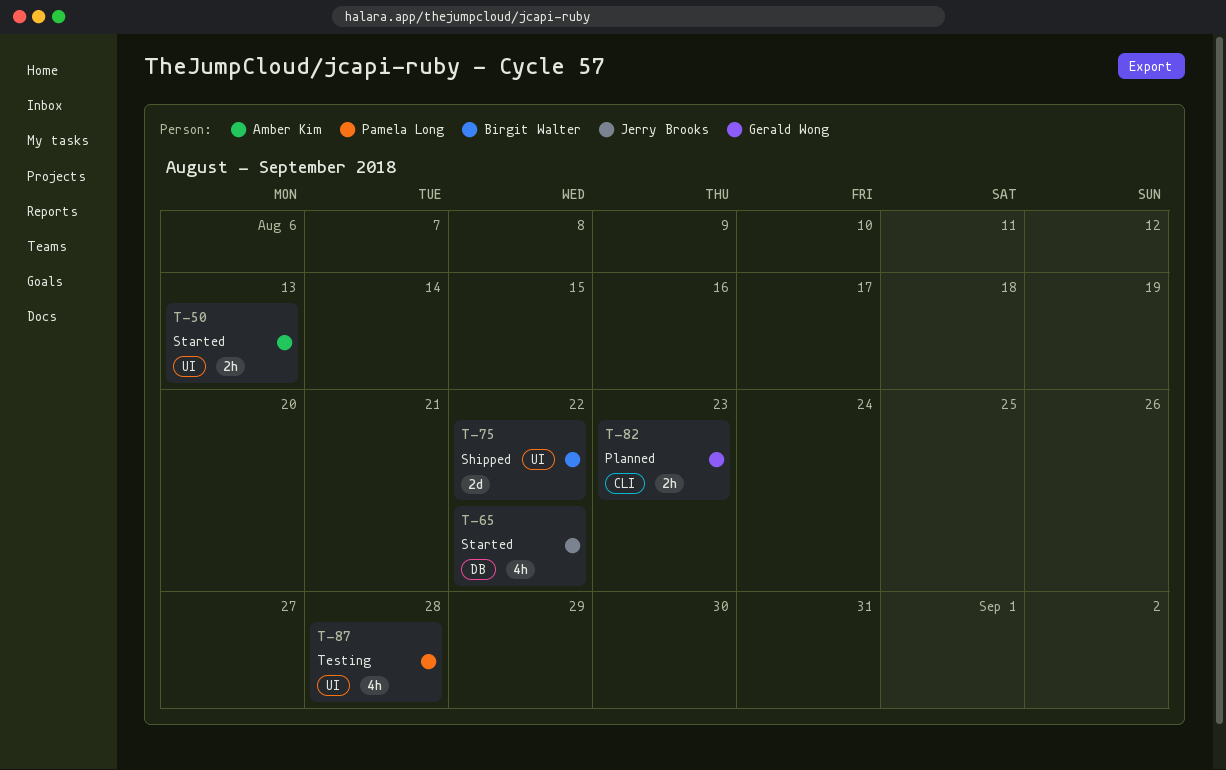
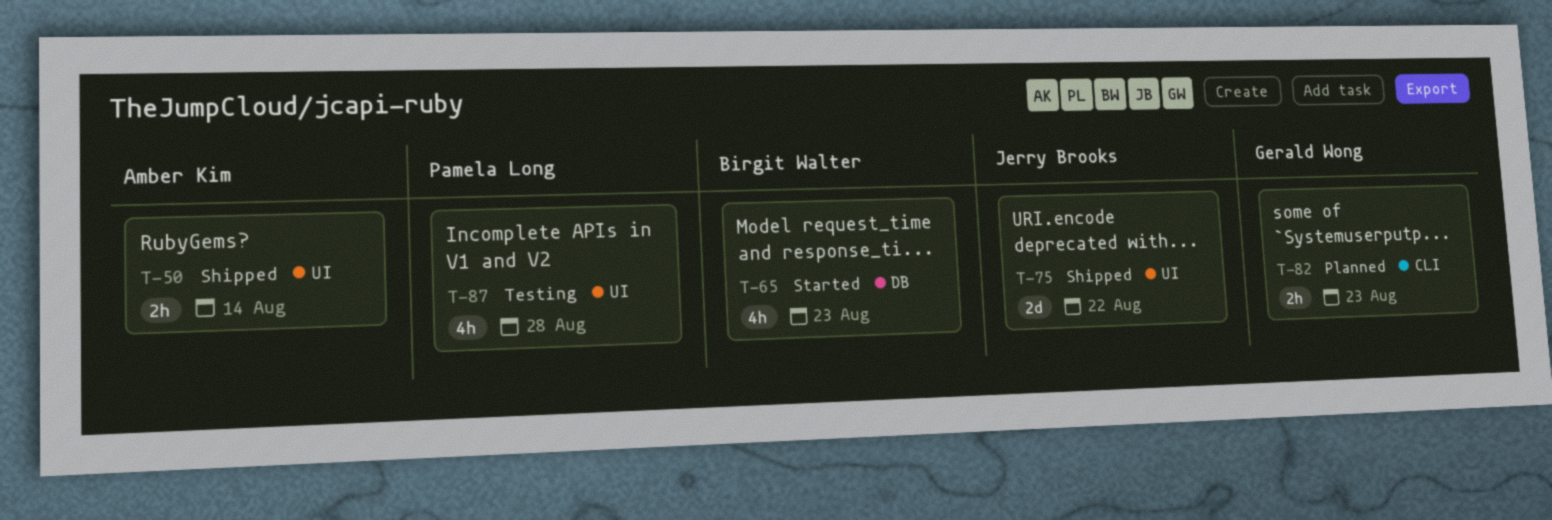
T-50, status: Started -> Shipped
T-50, due: Aug 13 -> Aug 14
T-65, owner: Jerry Brooks -> Birgit Walter
T-65, due: Aug 22 -> Aug 23
T-75, owner: Birgit Walter -> Jerry Brooks

